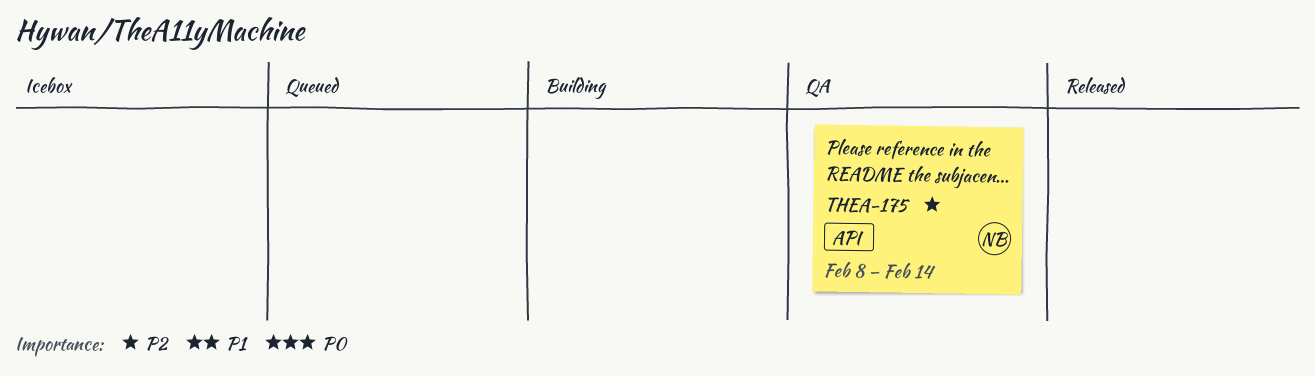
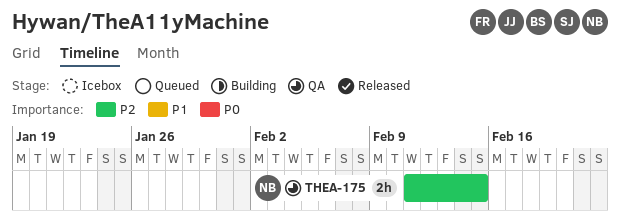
THEA-175, start: Feb 8 -> Feb 11
THEA-175, due: Feb 14 -> Feb 15

